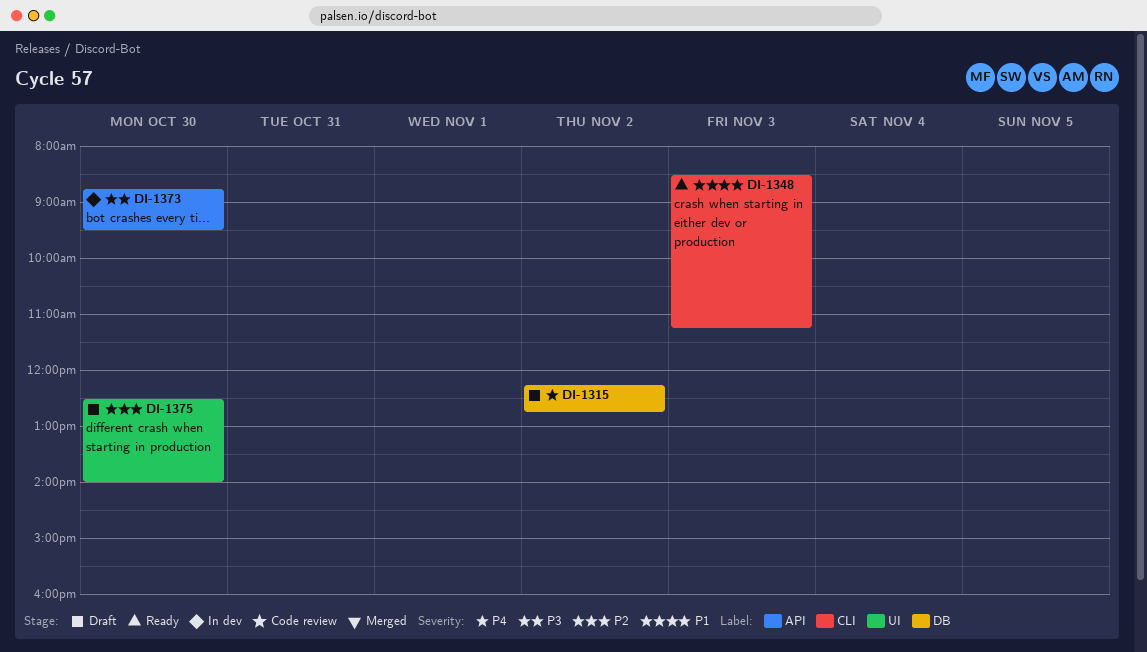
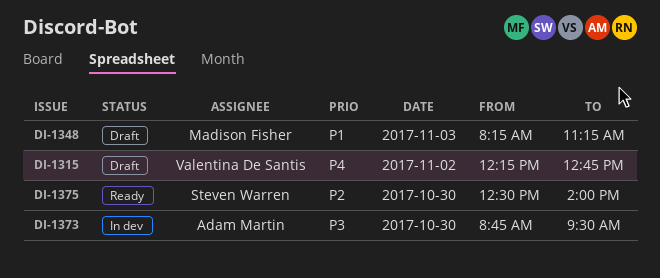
DI-1348, status: Ready -> Draft
DI-1348, begins: 08:30 -> 08:15
DI-1375, status: Draft -> Ready

